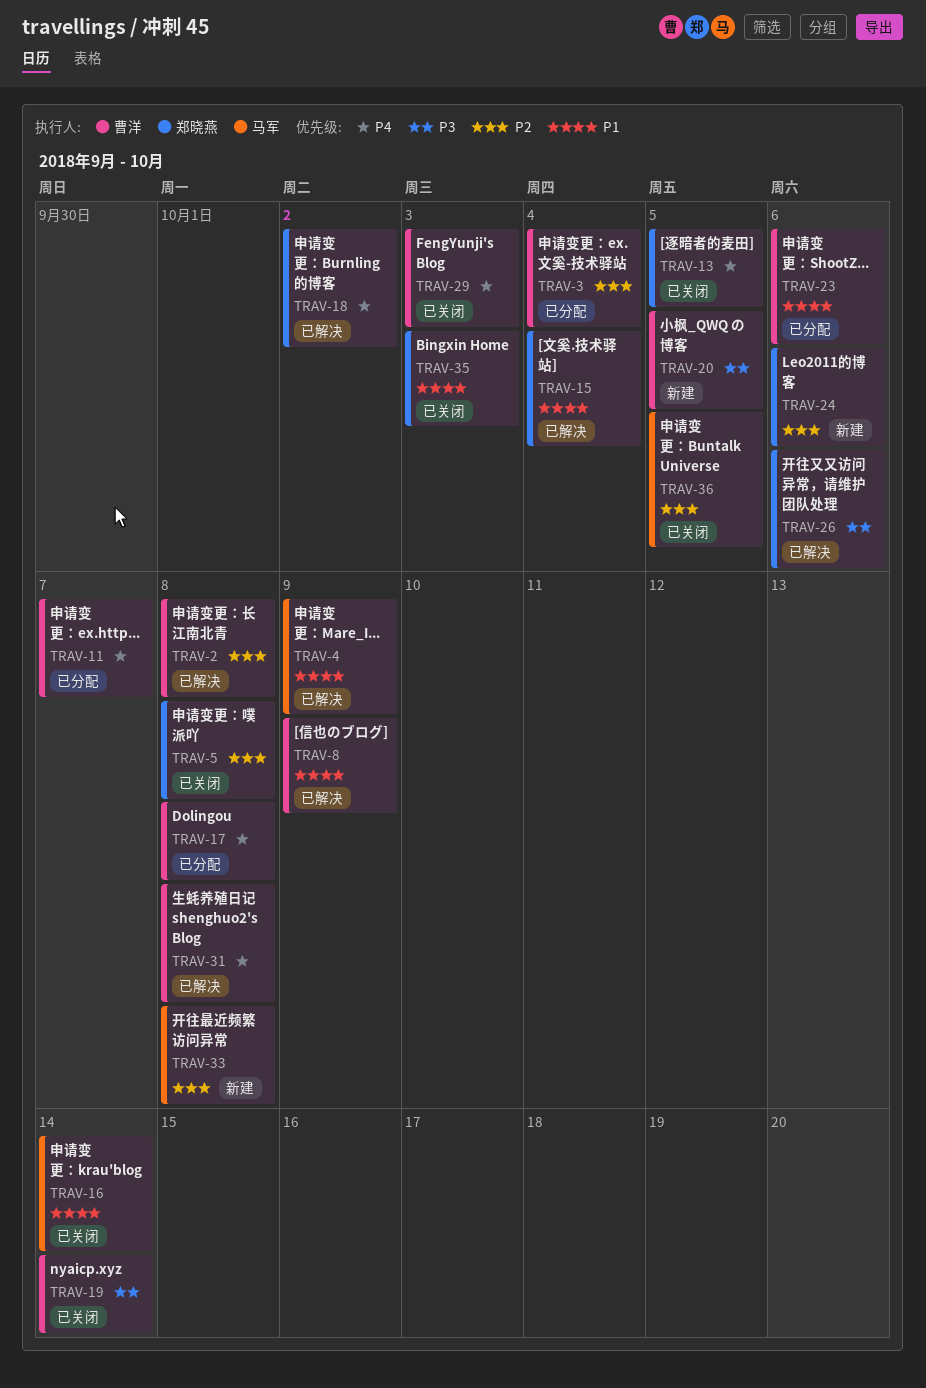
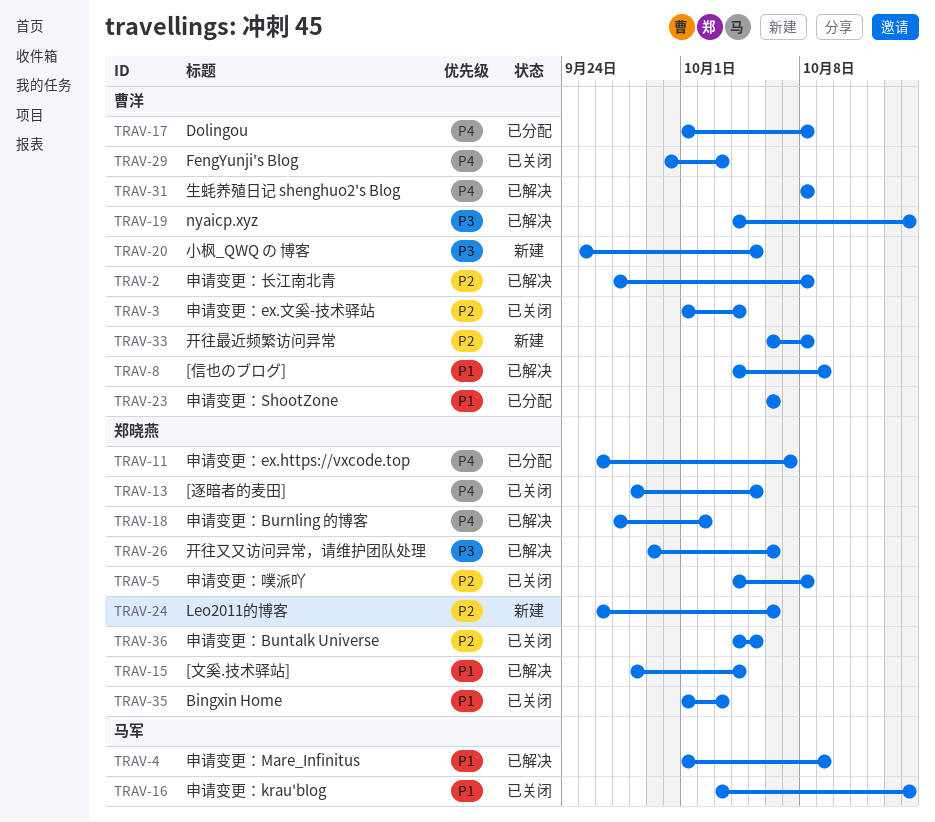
TRAV-3, status: 已分配 -> 已关闭
TRAV-11, owner: 曹洋 -> 郑晓燕
TRAV-19, status: 已关闭 -> 已解决
TRAV-33, owner: 马军 -> 曹洋
TRAV-36, owner: 马军 -> 郑晓燕

